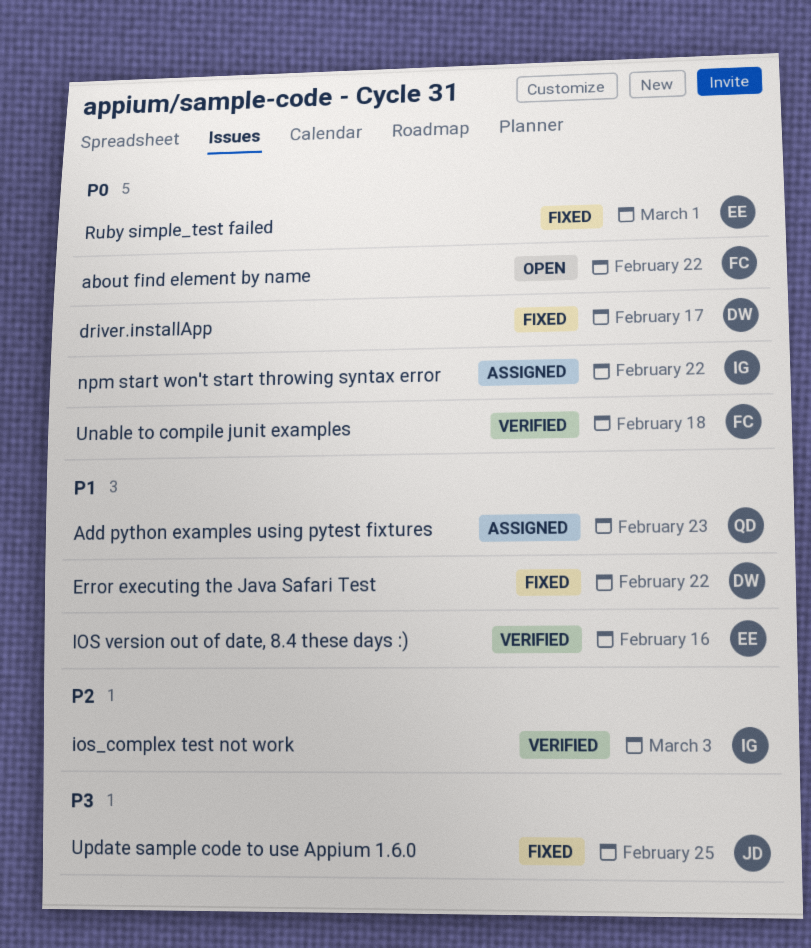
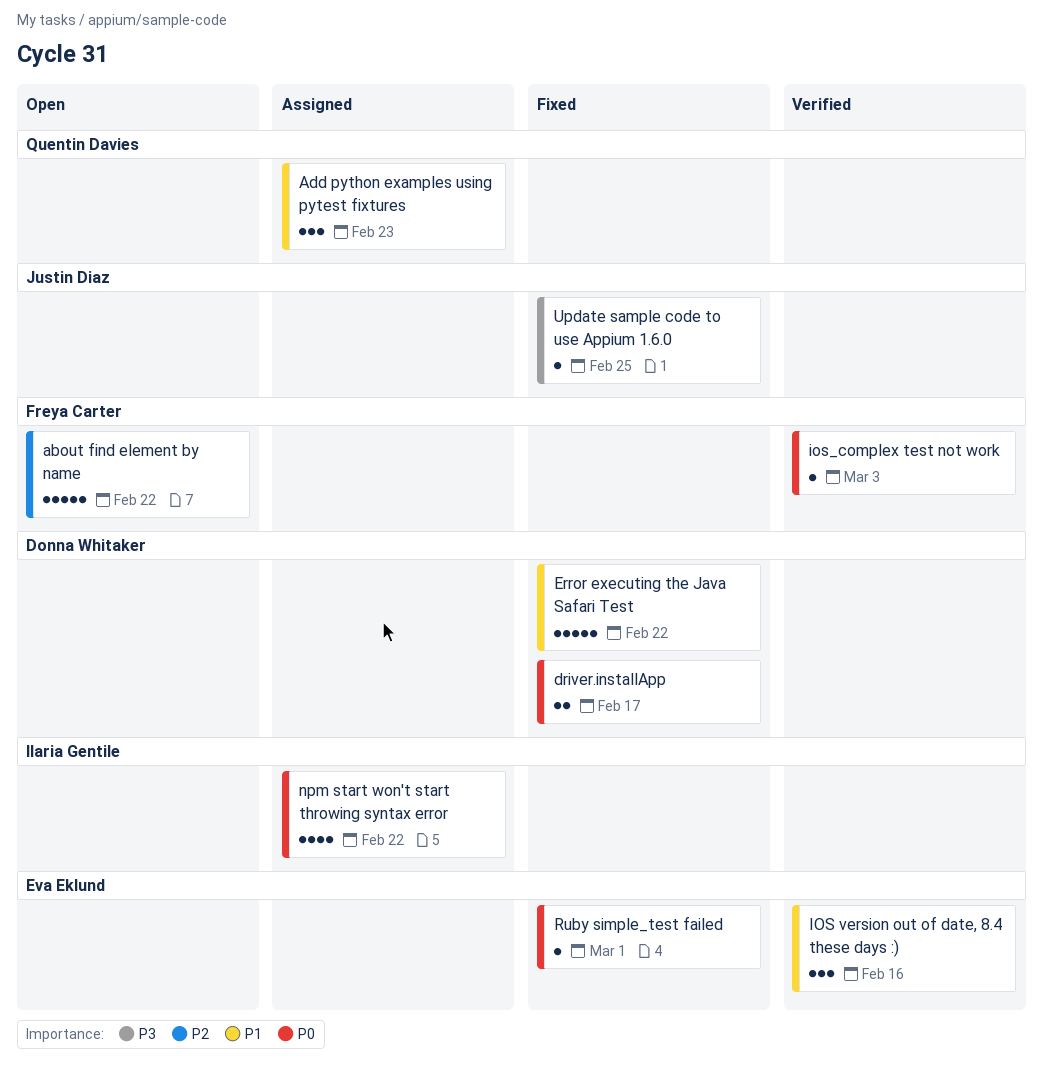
about find element by name, priority: P0 -> P2
ios_complex test not work, owner: Ilaria Gentile -> Freya Carter
ios_complex test not work, priority: P2 -> P0
Unable to compile junit examples: present -> none

